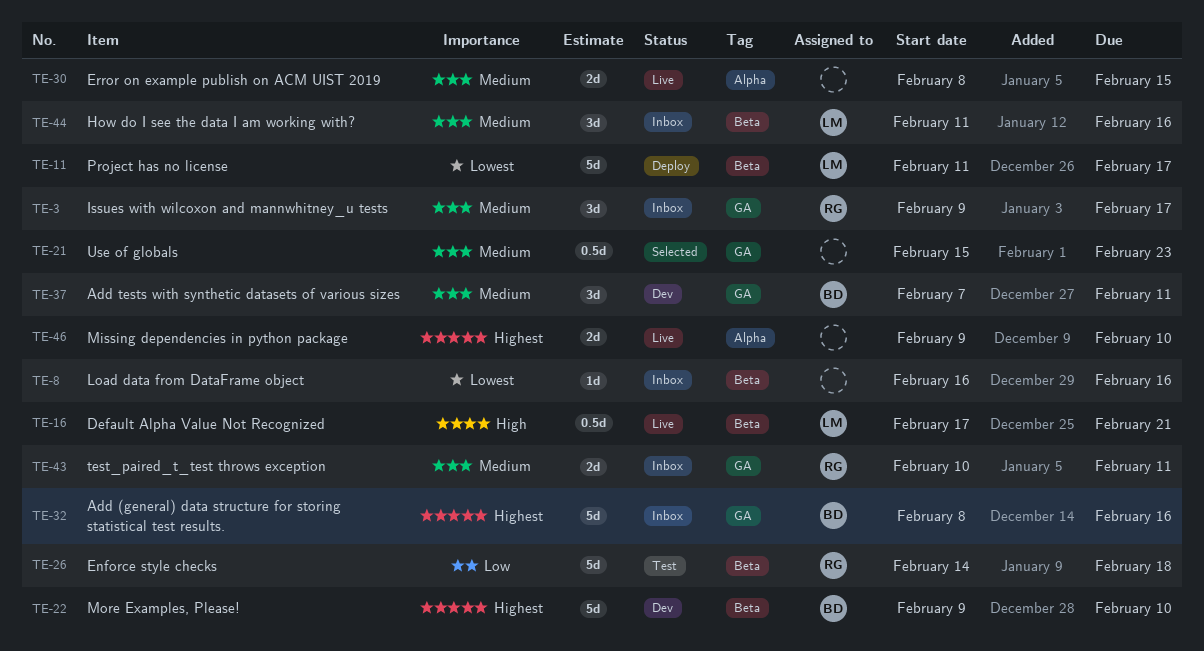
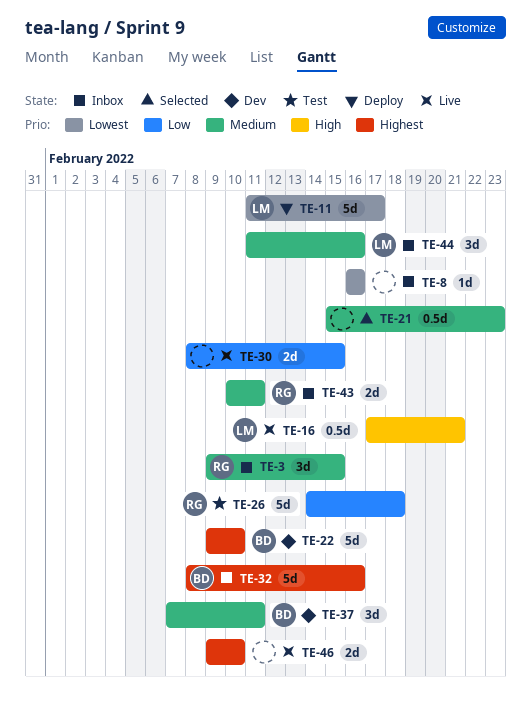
TE-3, due: Feb 17 -> Feb 15
TE-30, priority: Medium -> Low

